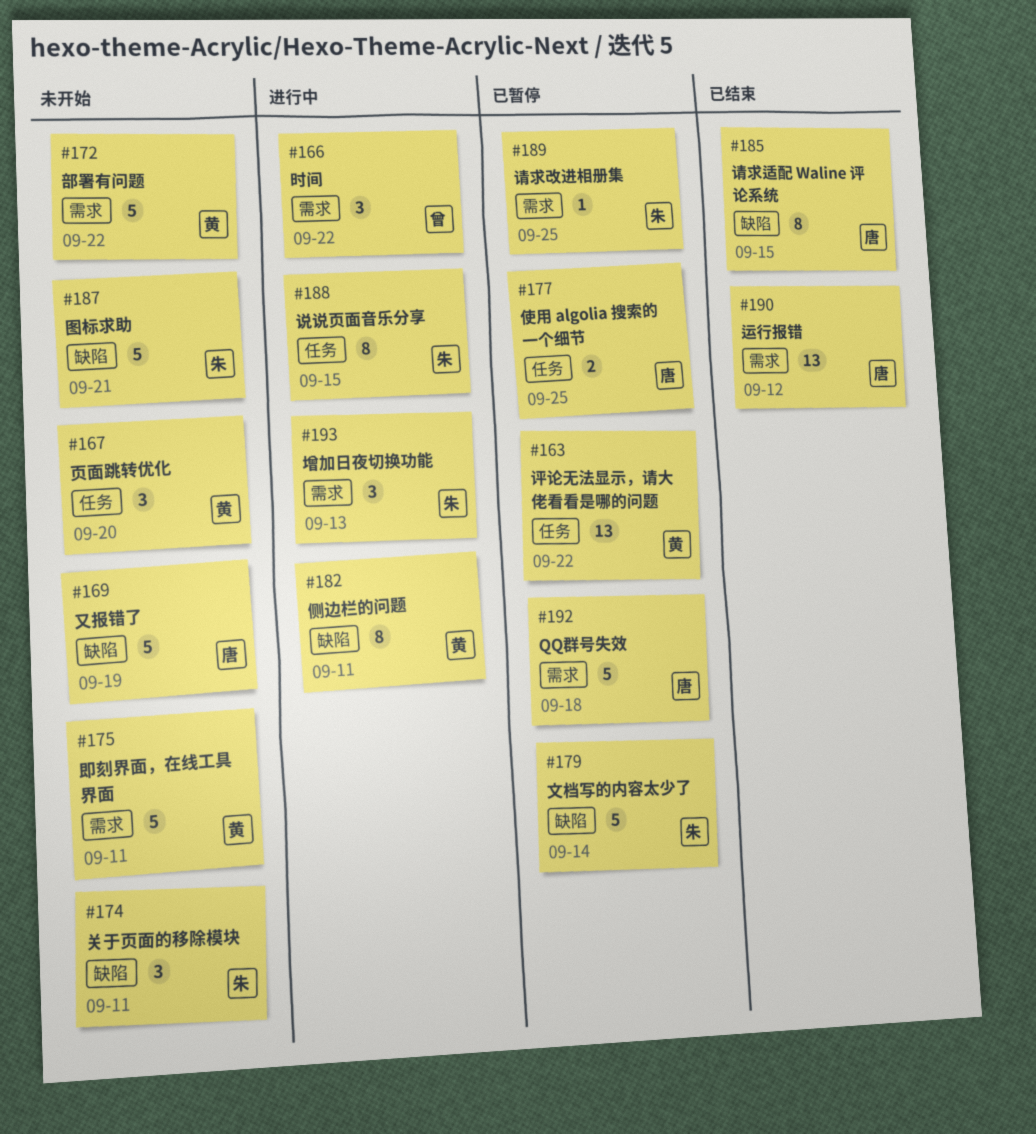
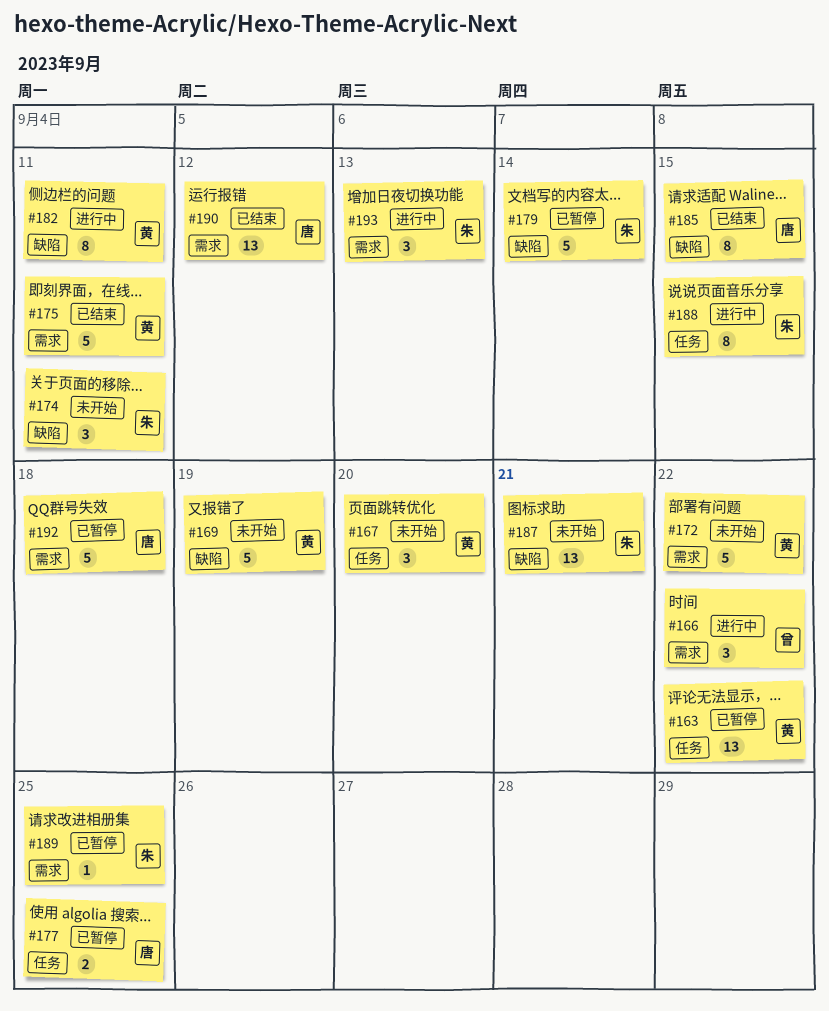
#169, owner: 唐 -> 黄
#175, status: 未开始 -> 已结束
#187, estimate: 5 -> 13

